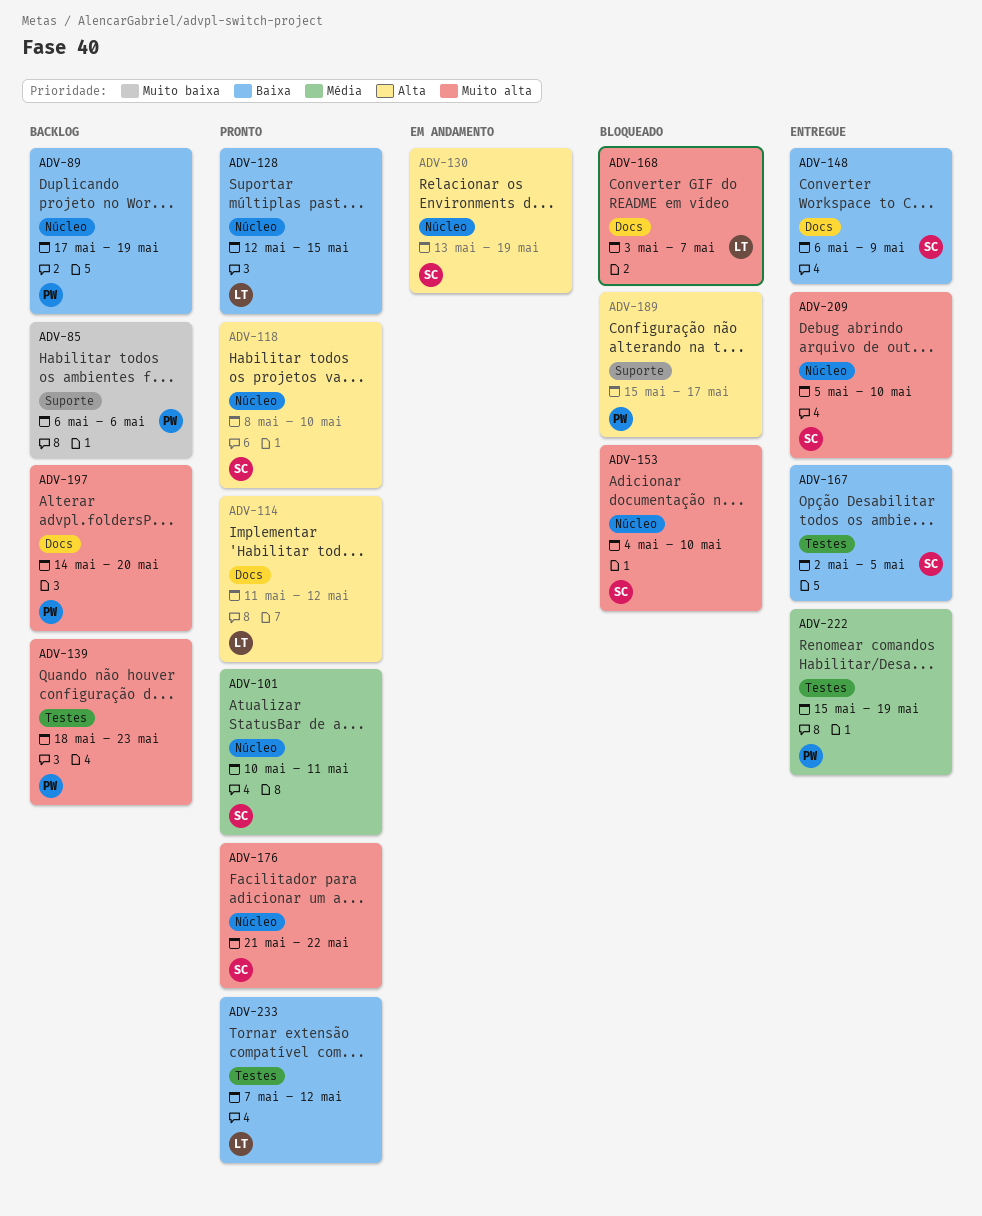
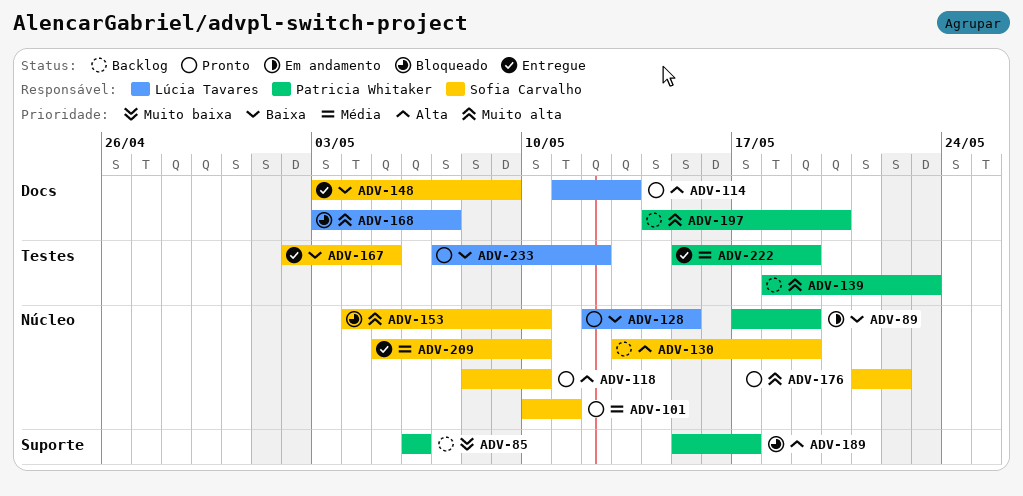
ADV-89, status: Backlog -> Em andamento
ADV-114, due: May 12 -> May 13
ADV-130, status: Em andamento -> Backlog
ADV-148, start: May 6 -> May 3
ADV-209, priority: Muito alta -> Média

